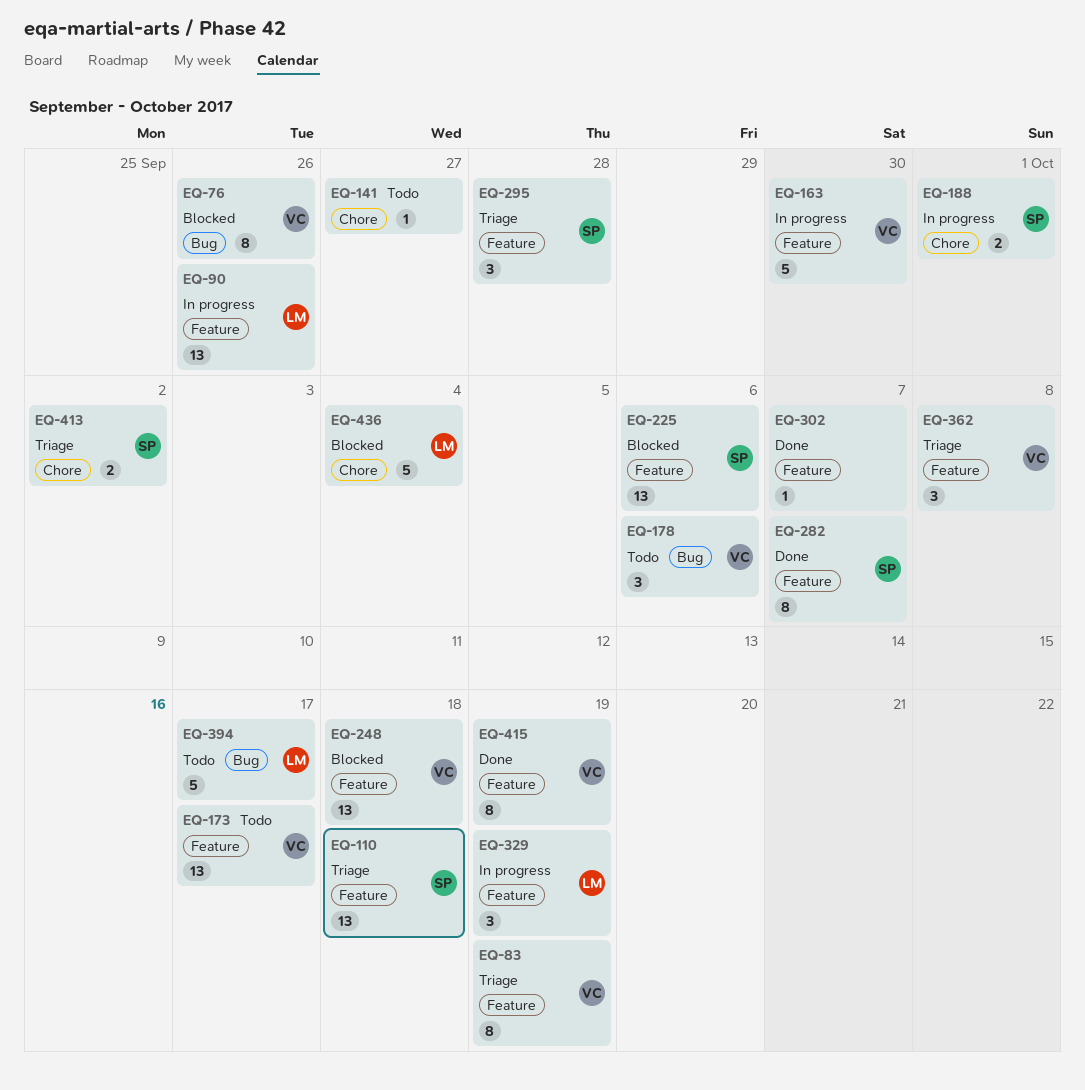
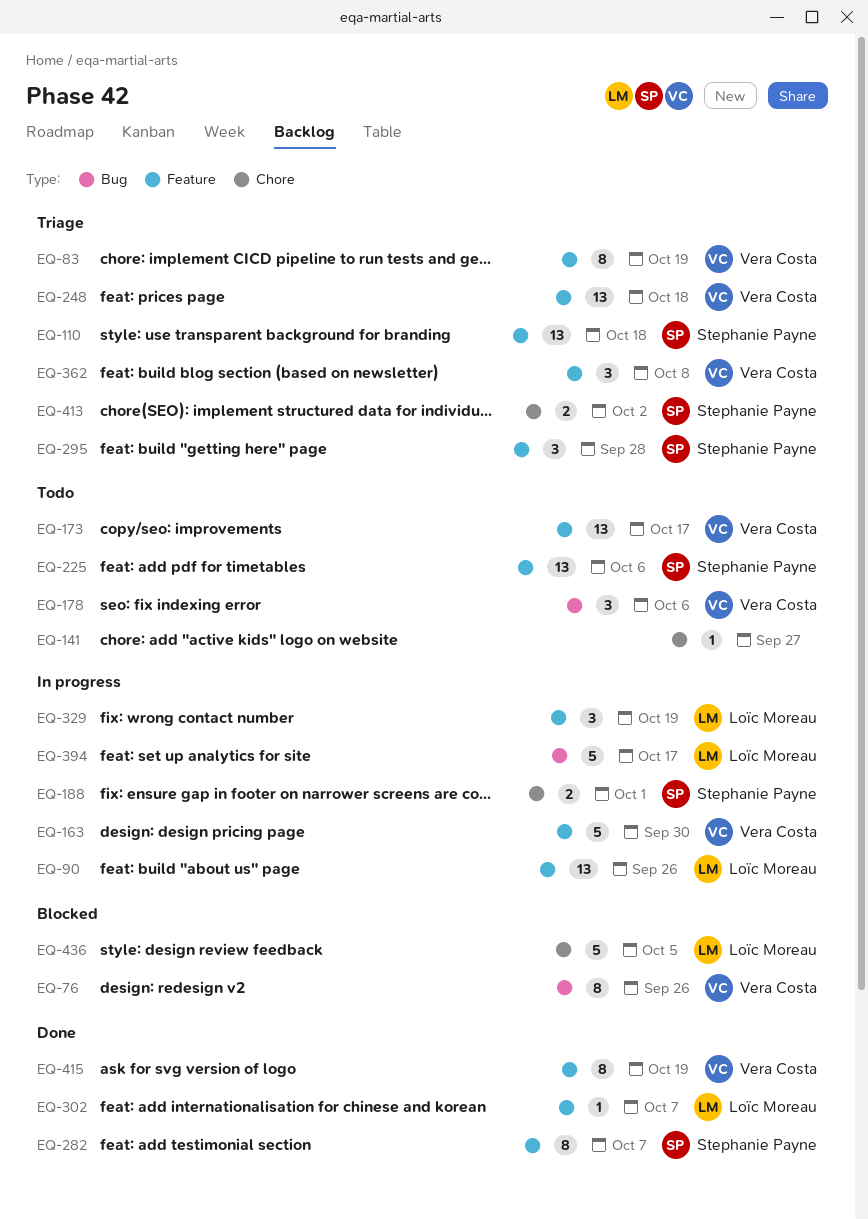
EQ-225, status: Blocked -> Todo
EQ-248, status: Blocked -> Triage
EQ-302, owner: none -> Loïc Moreau
EQ-394, status: Todo -> In progress
EQ-436, due: Oct 4 -> Oct 5

